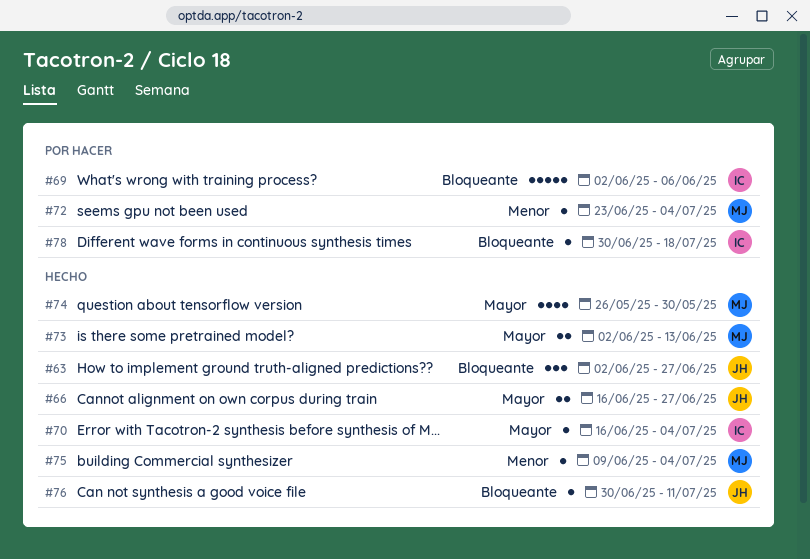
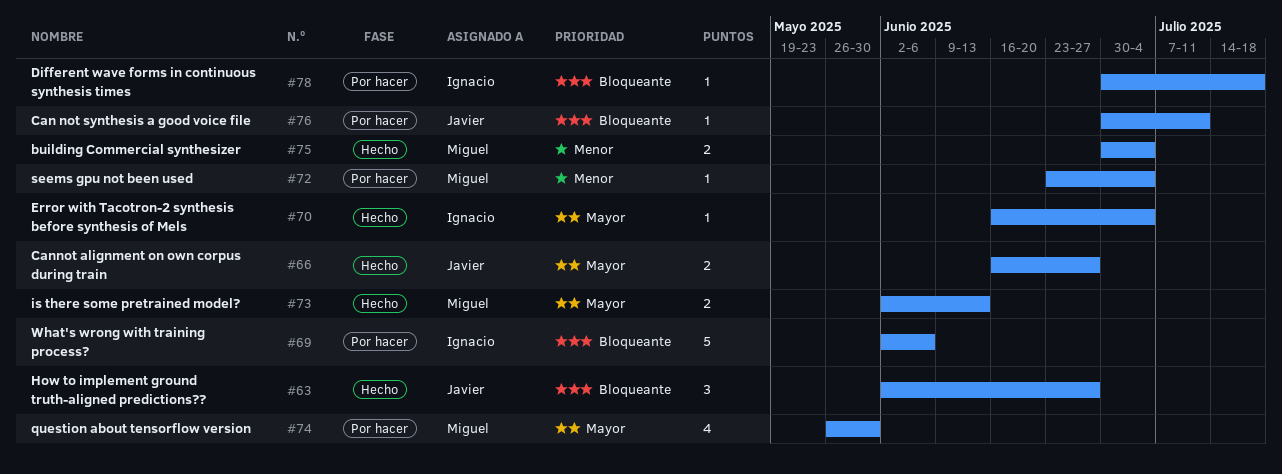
#74, status: Hecho -> Por hacer
#75, estimate: 1 -> 2
#75, start: Jun 9 -> Jun 30
#76, status: Hecho -> Por hacer

